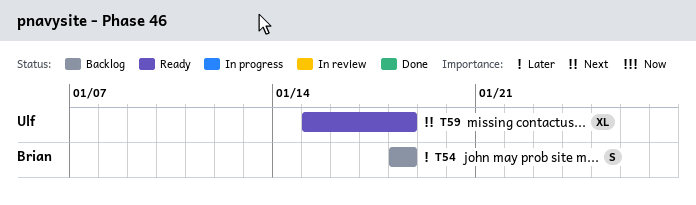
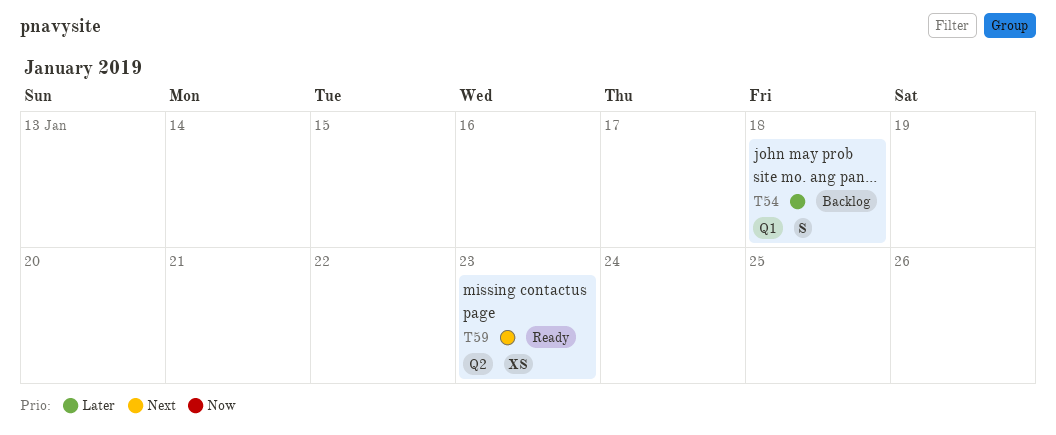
T59, estimate: XL -> XS
T59, due: Jan 18 -> Jan 23

